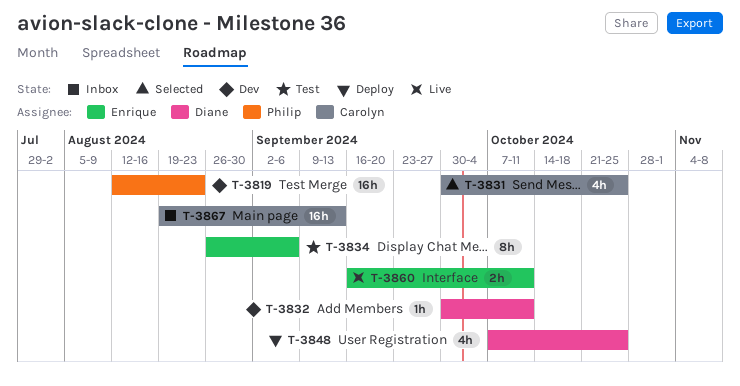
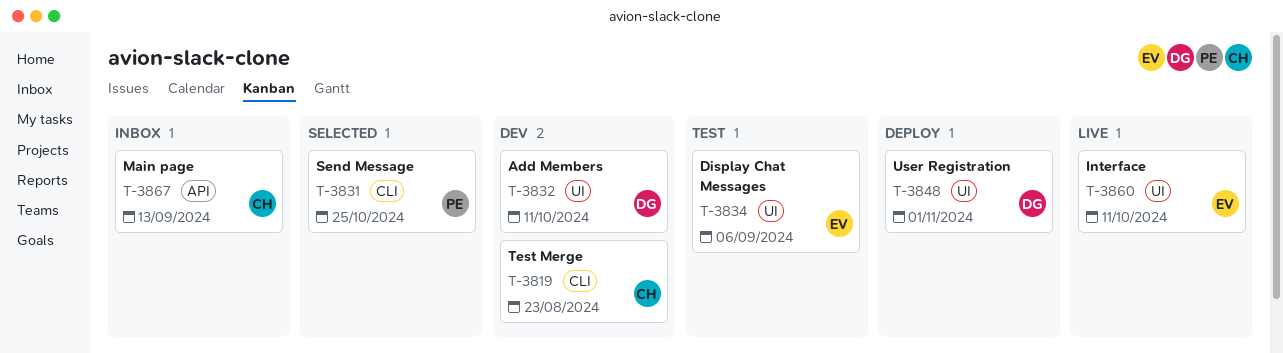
T-3819, owner: Philip -> Carolyn
T-3831, owner: Carolyn -> Philip
T-3848, due: Oct 25 -> Nov 1

